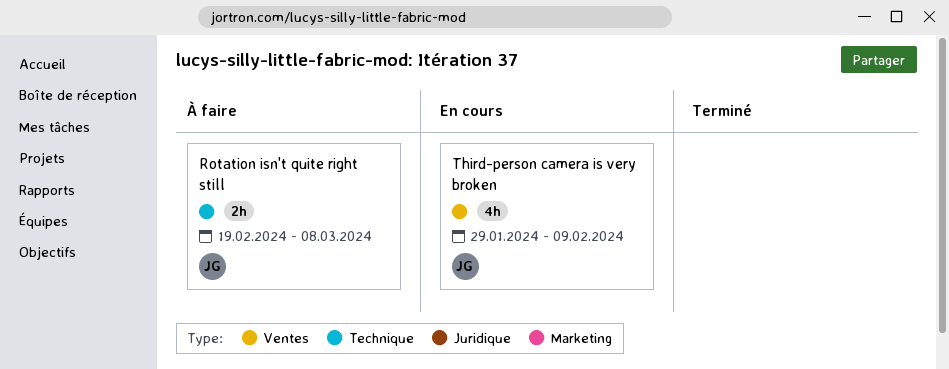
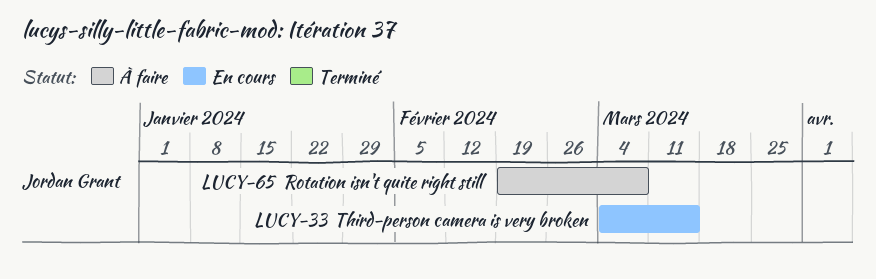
Third-person camera is very broken, start: Jan 29 -> Mar 4
Third-person camera is very broken, due: Feb 9 -> Mar 15

